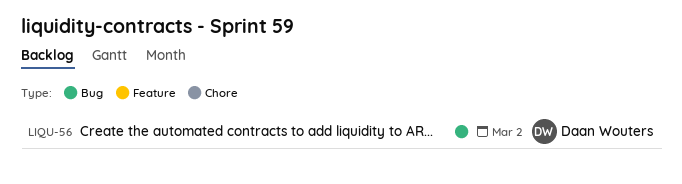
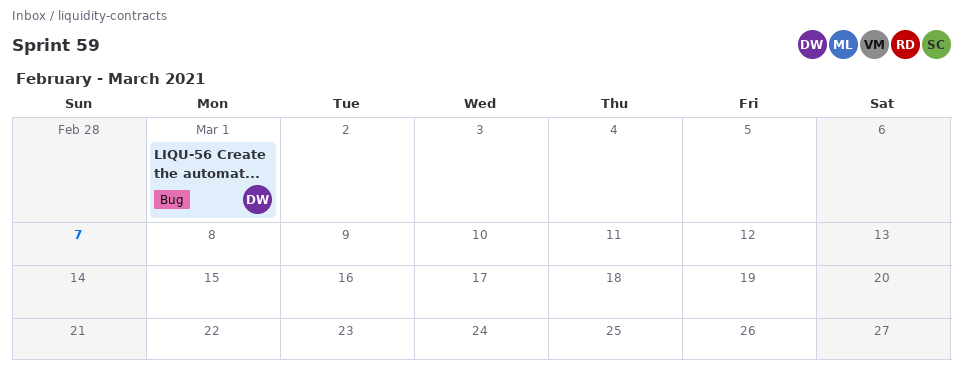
LIQU-56, due: Mar 2 -> Mar 1

